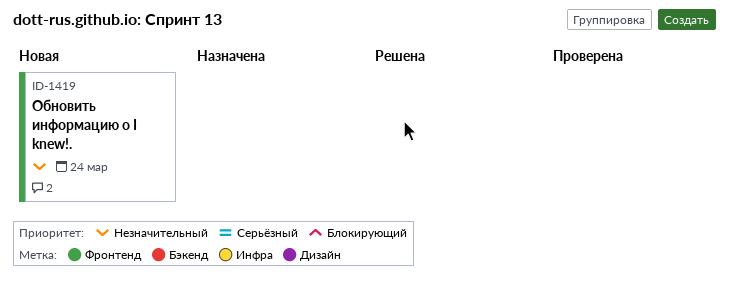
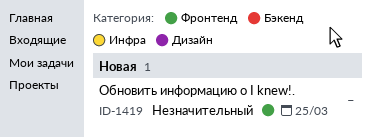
ID-1419, due: Mar 24 -> Mar 25

